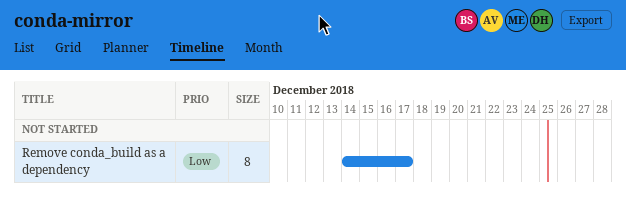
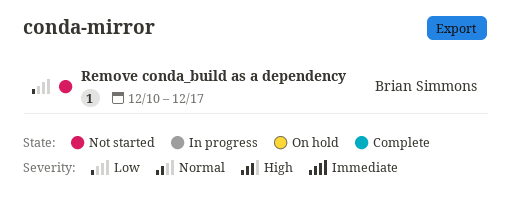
Remove conda_build as a dependency, estimate: 8 -> 1
Remove conda_build as a dependency, start: Dec 14 -> Dec 10

